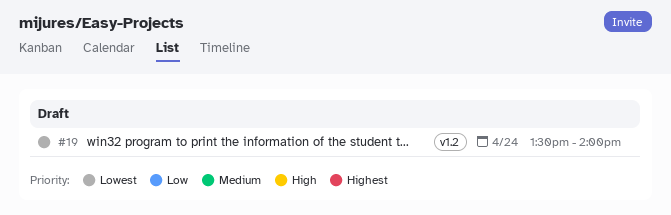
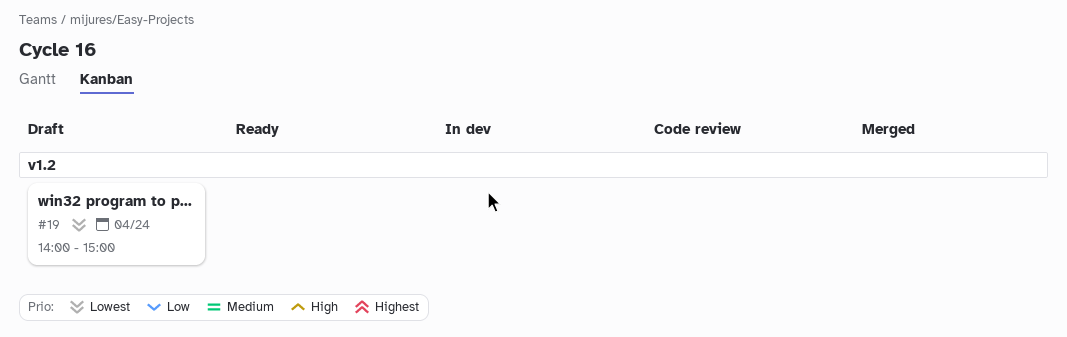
#19, begins: 13:30 -> 14:00
#19, ends: 14:00 -> 15:00

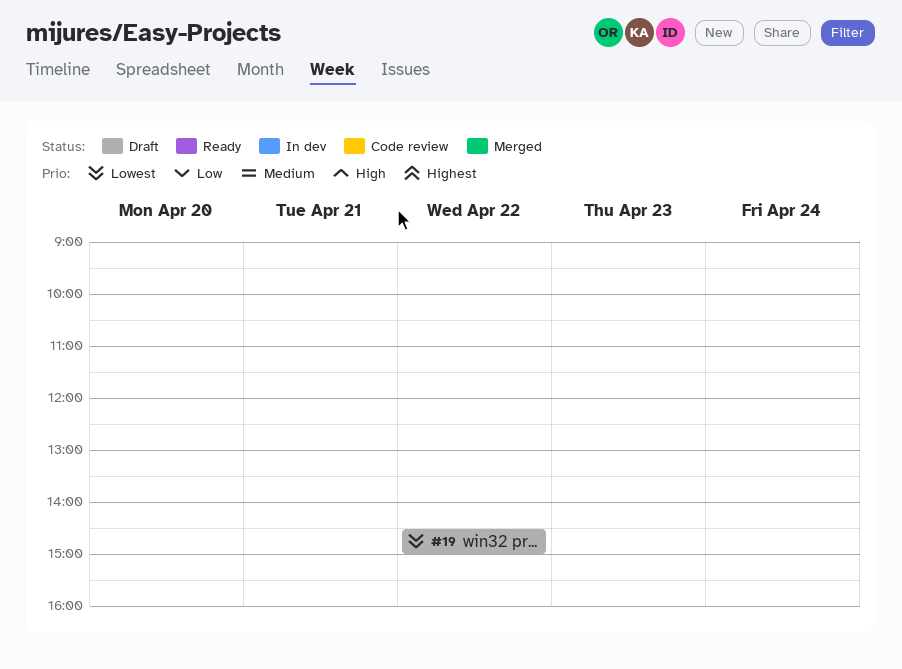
#19, day: Apr 24 -> Apr 22
#19, begins: 14:00 -> 14:30

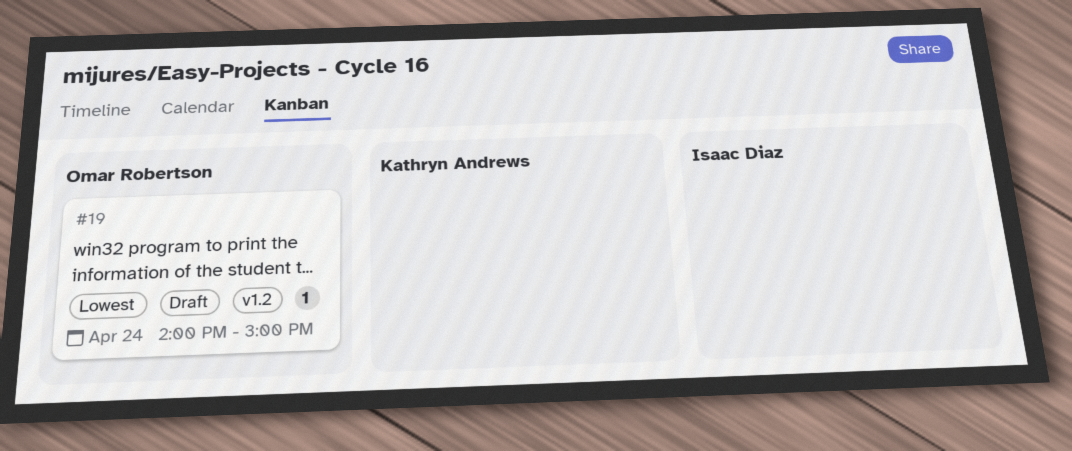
#19, day: Apr 22 -> Apr 24
#19, begins: 14:30 -> 14:00

